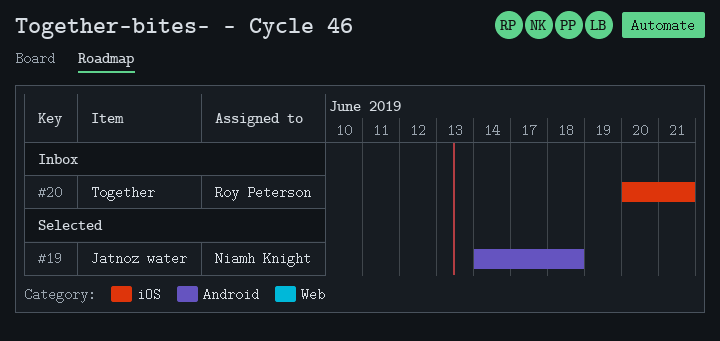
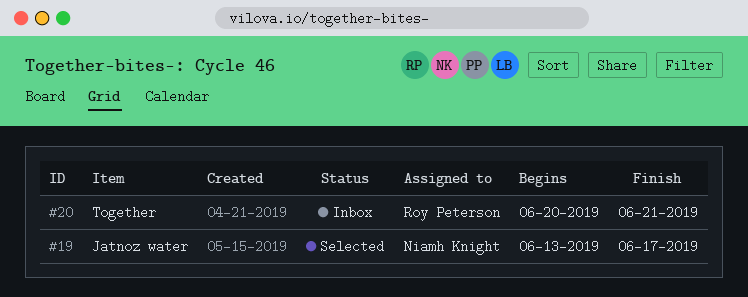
#19, start: Jun 14 -> Jun 13
#19, due: Jun 18 -> Jun 17

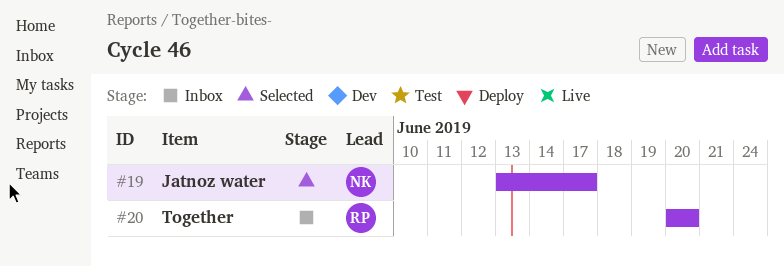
#20, due: Jun 21 -> Jun 20

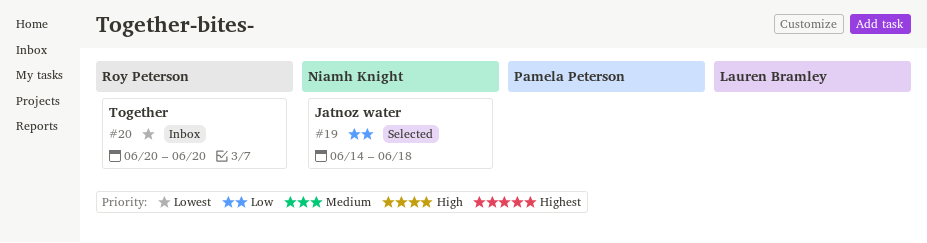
#19, start: Jun 13 -> Jun 14
#19, due: Jun 17 -> Jun 18

